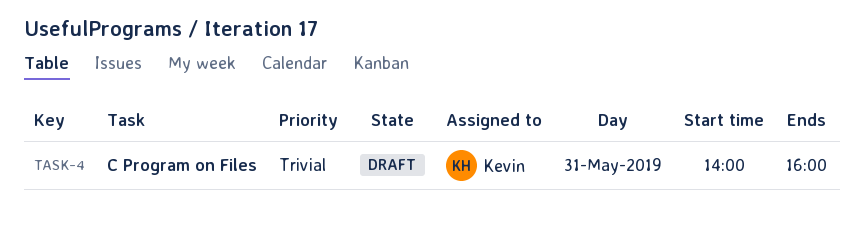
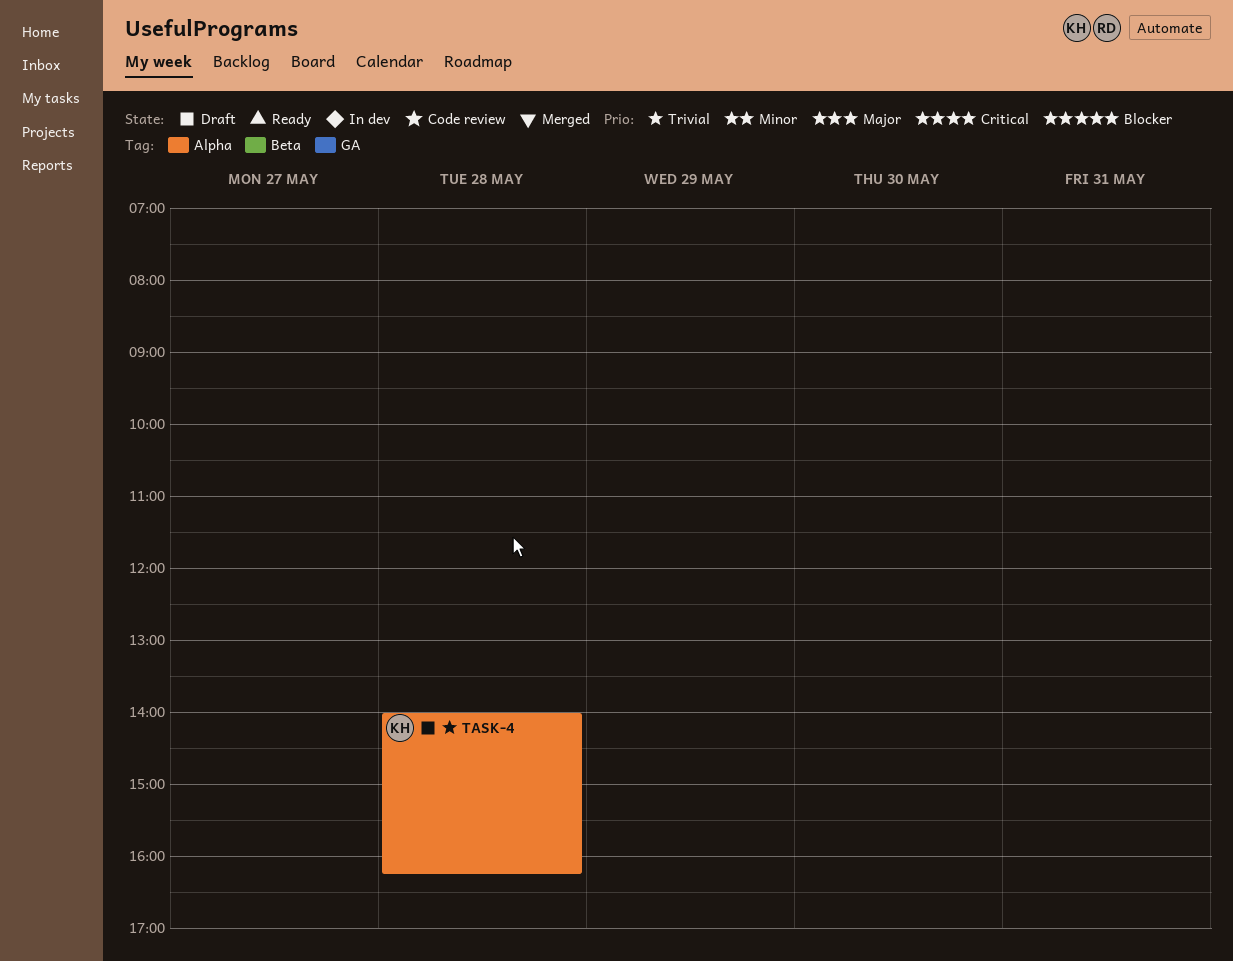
TASK-4, day: May 31 -> May 28
TASK-4, ends: 16:00 -> 16:15

